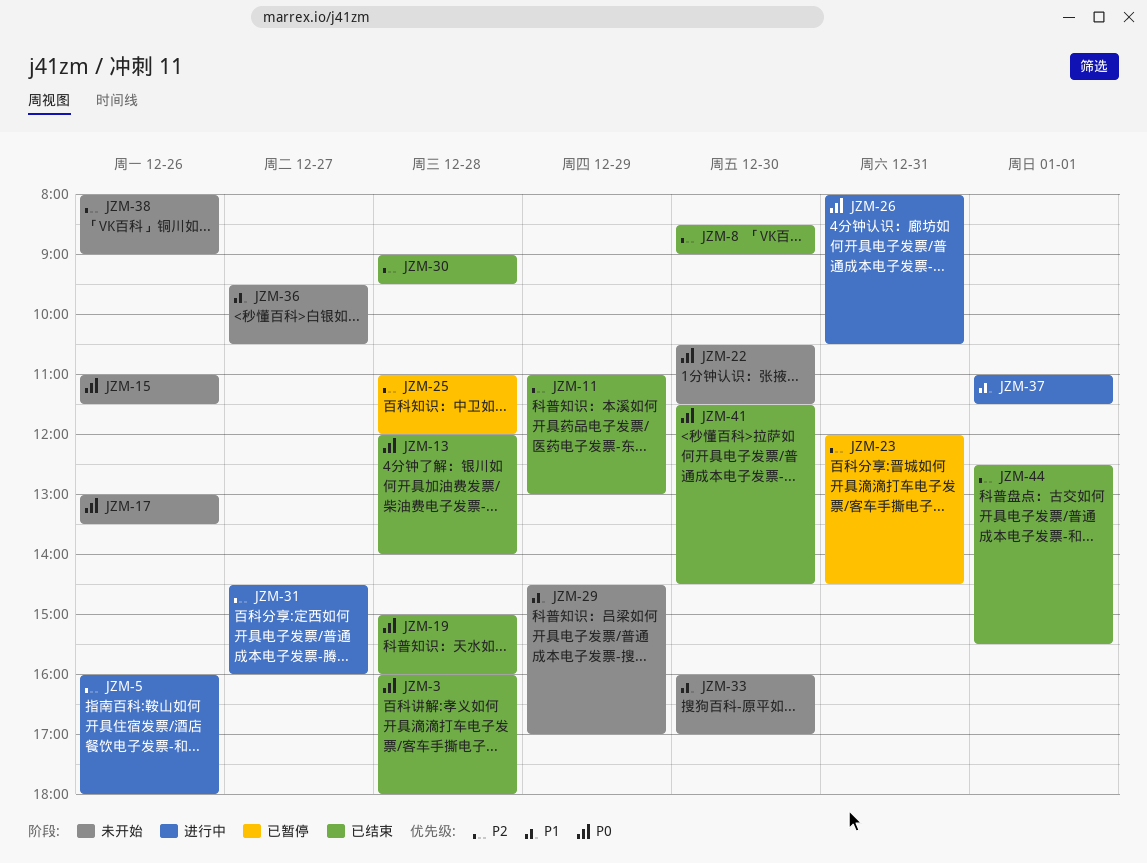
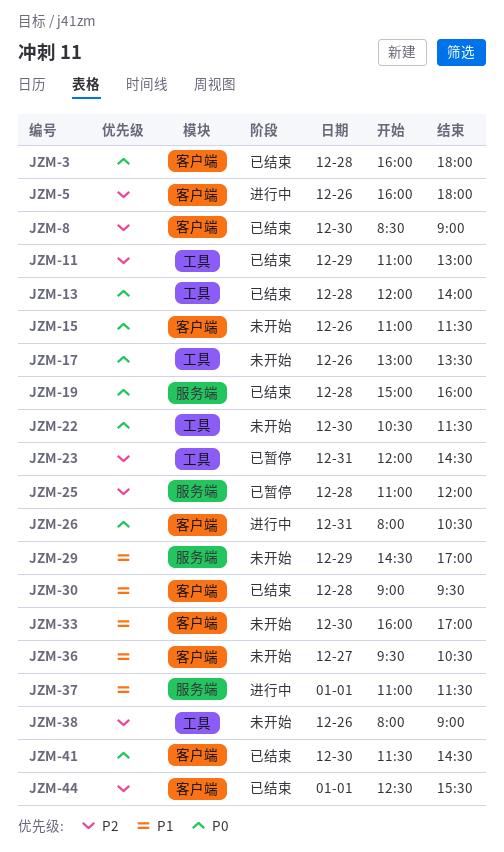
JZM-30, priority: P2 -> P1
JZM-31: present -> none

